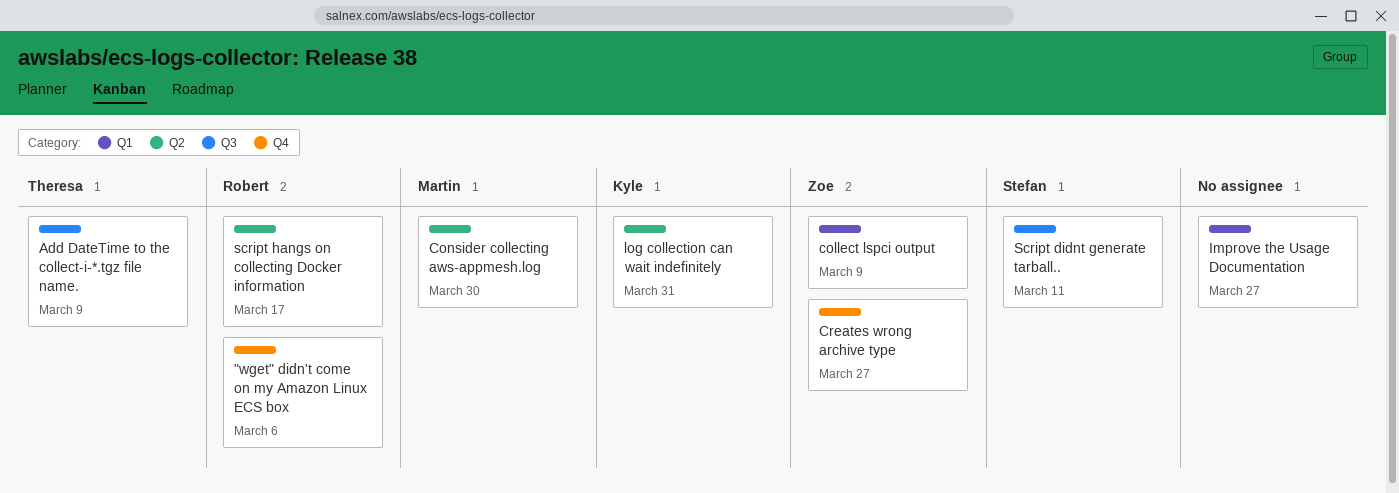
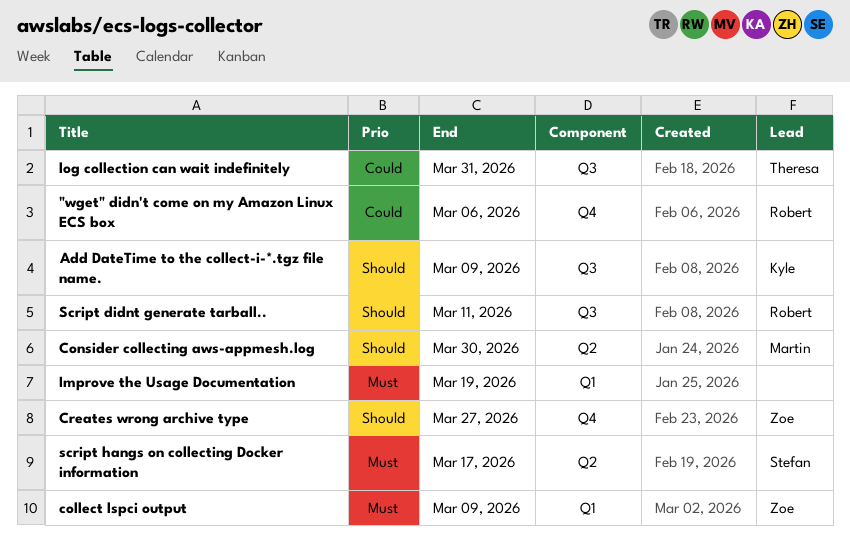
Add DateTime to the collect-i-*.tgz file name., owner: Theresa -> Kyle
Improve the Usage Documentation, due: Mar 27 -> Mar 19
log collection can wait indefinitely, owner: Kyle -> Theresa
log collection can wait indefinitely, label: Q2 -> Q3
Script didnt generate tarball.., owner: Stefan -> Robert
script hangs on collecting Docker information, owner: Robert -> Stefan

